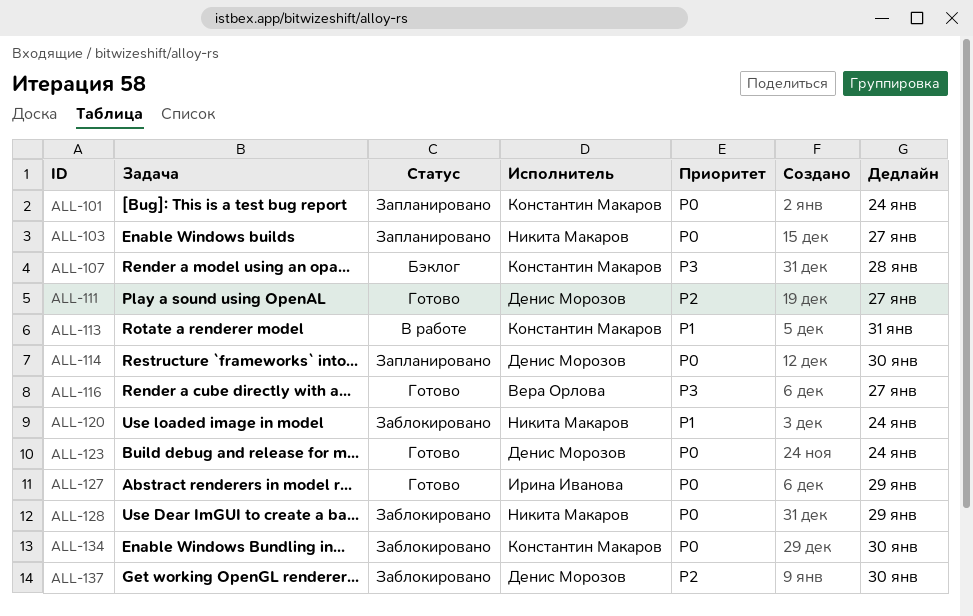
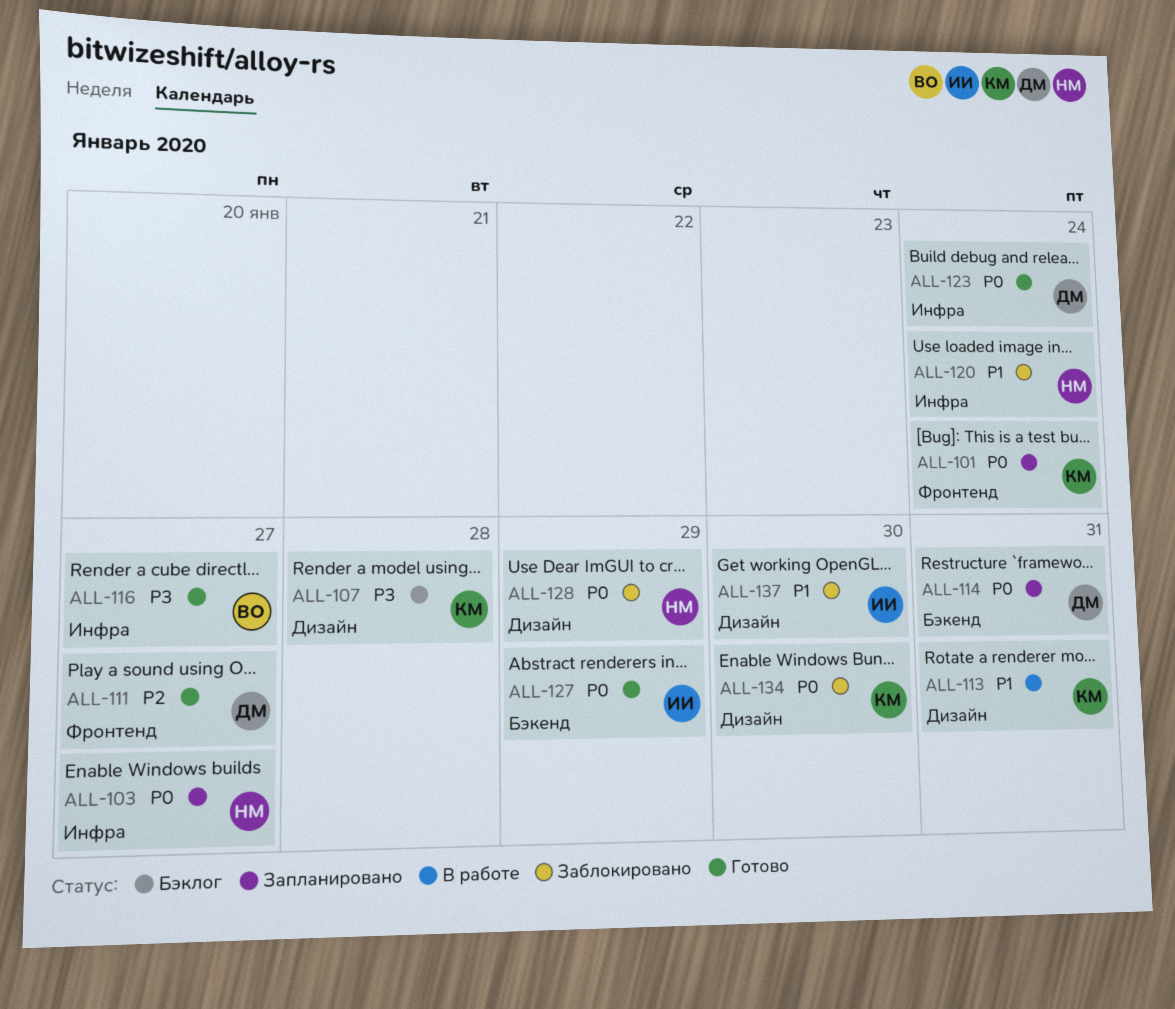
ALL-114, due: Jan 30 -> Jan 31
ALL-137, owner: Денис Морозов -> Ирина Иванова
ALL-137, priority: P2 -> P1

